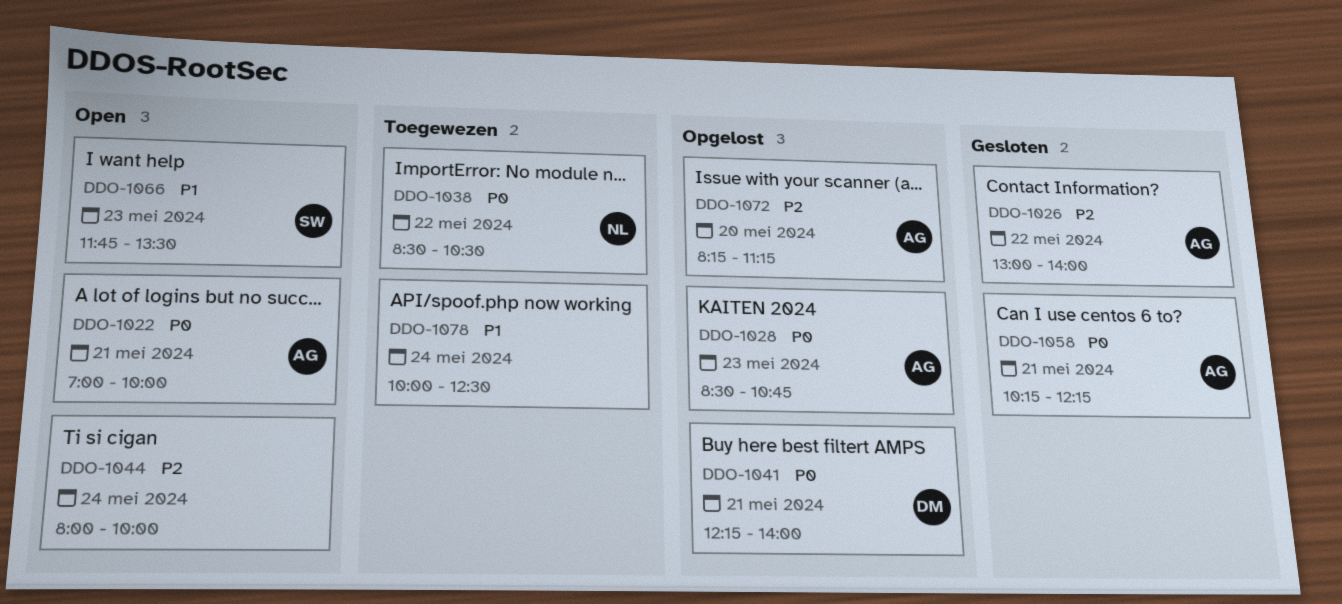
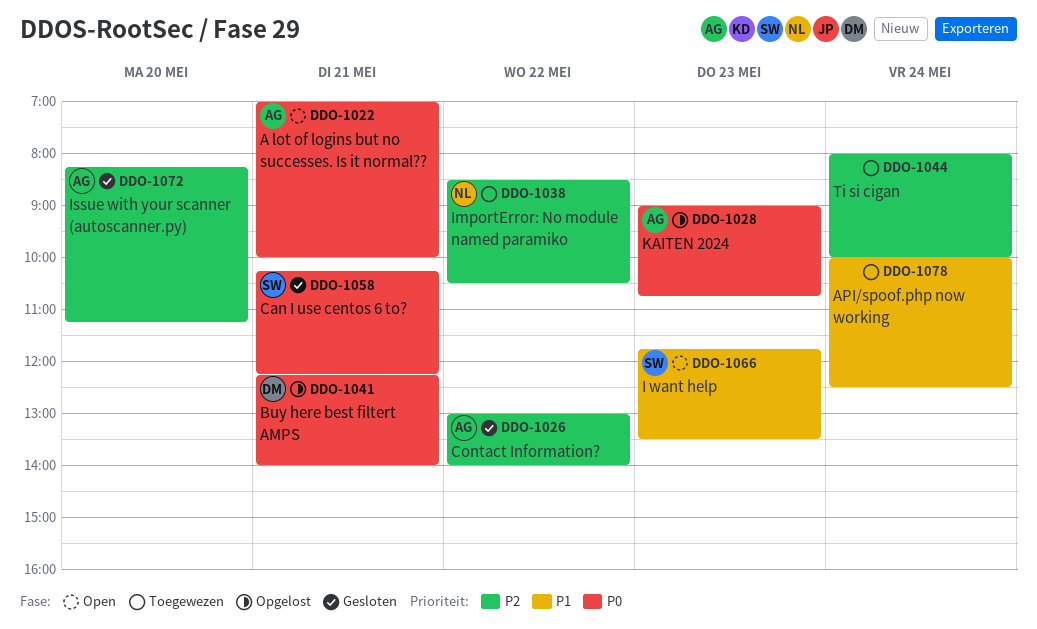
DDO-1028, begins: 08:30 -> 09:00
DDO-1038, priority: P0 -> P2
DDO-1044, status: Open -> Toegewezen
DDO-1058, owner: AG -> SW
DDO-1072, status: Opgelost -> Gesloten

